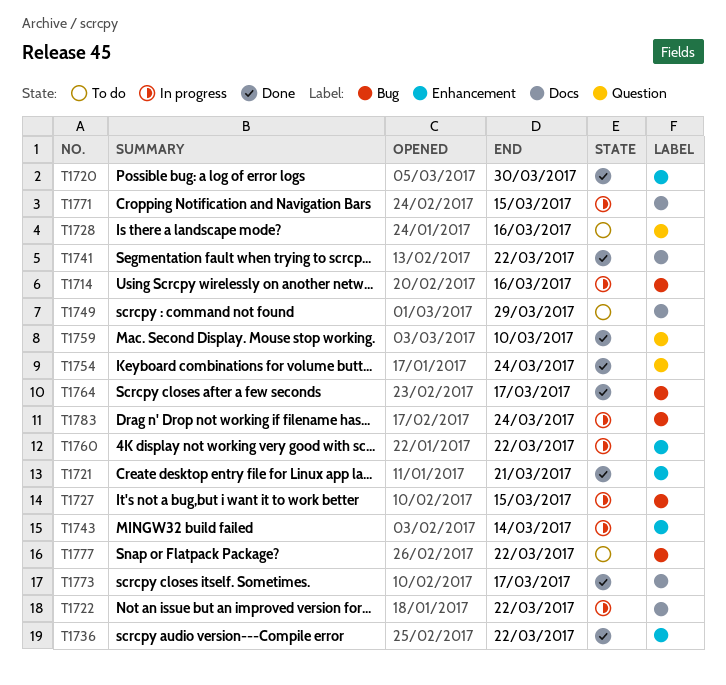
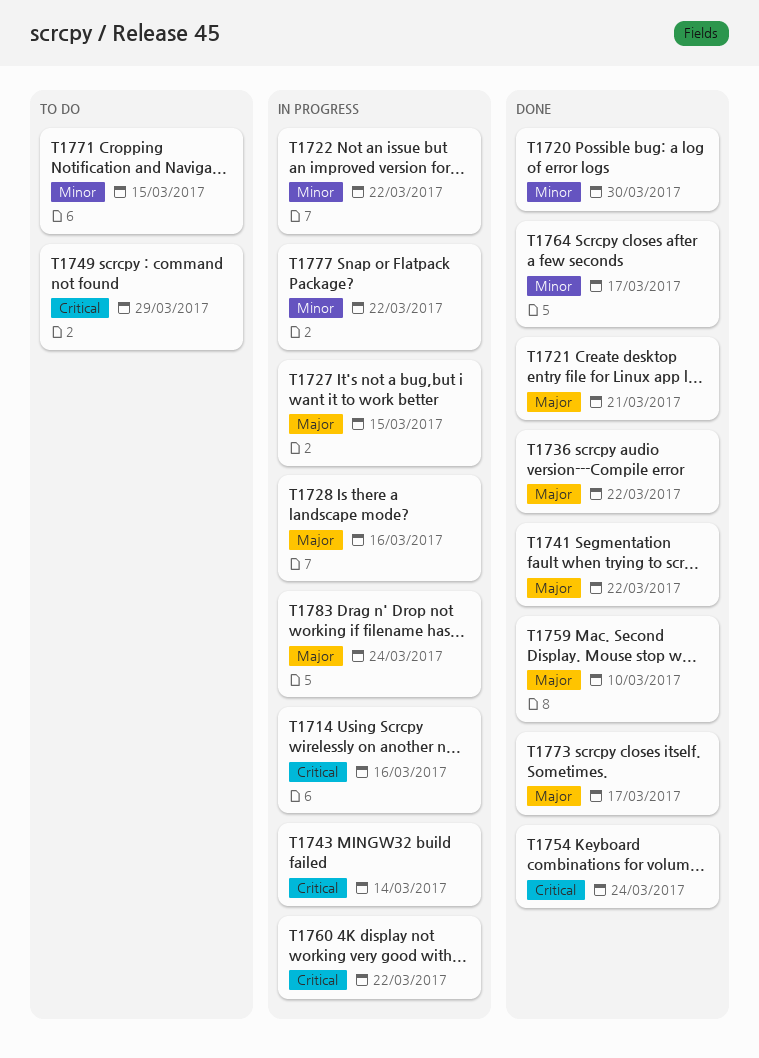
T1728, status: To do -> In progress
T1771, status: In progress -> To do
T1777, status: To do -> In progress

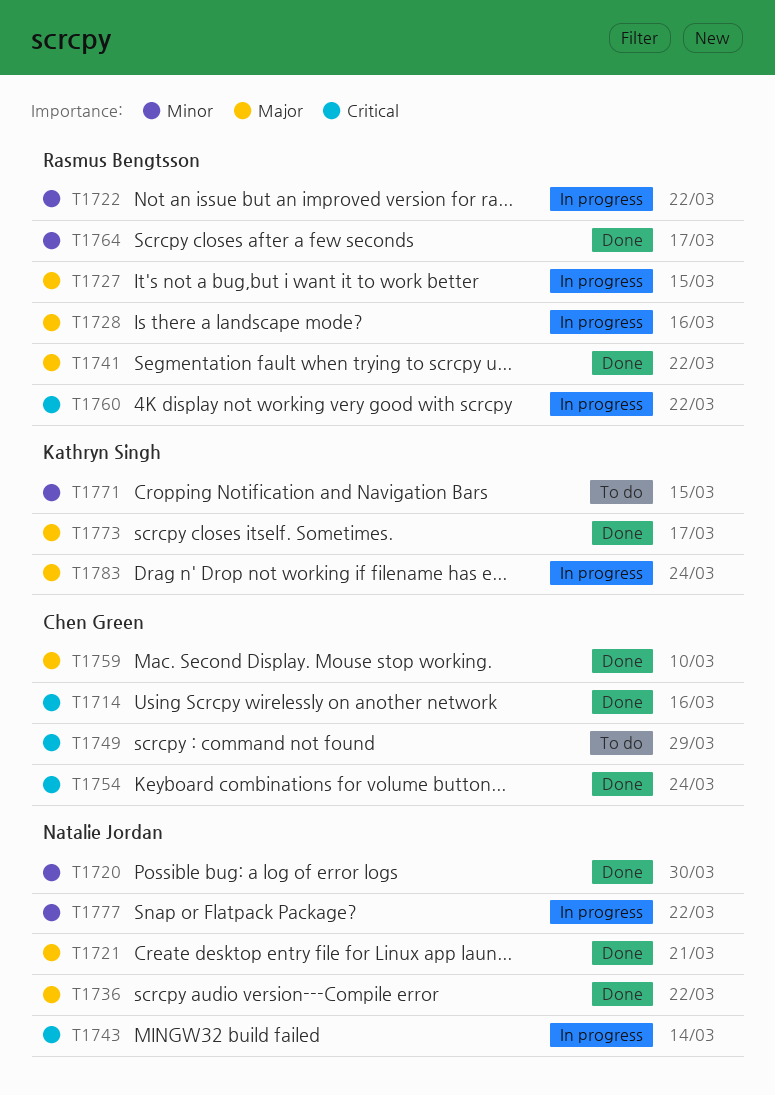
T1714, status: In progress -> Done

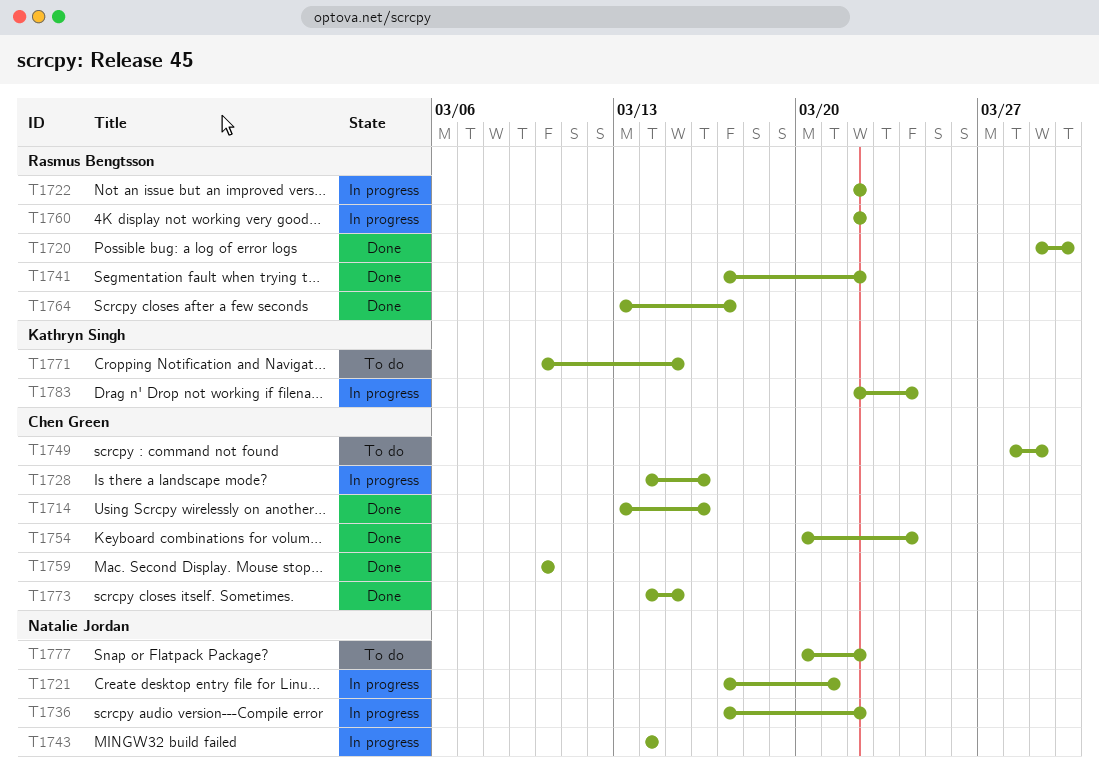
T1720, owner: Natalie Jordan -> Rasmus Bengtsson
T1721, status: Done -> In progress
T1727: present -> none
T1728, owner: Rasmus Bengtsson -> Chen Green
T1736, status: Done -> In progress
T1773, owner: Kathryn Singh -> Chen Green
T1773, due: Mar 17 -> Mar 15
T1777, status: In progress -> To do

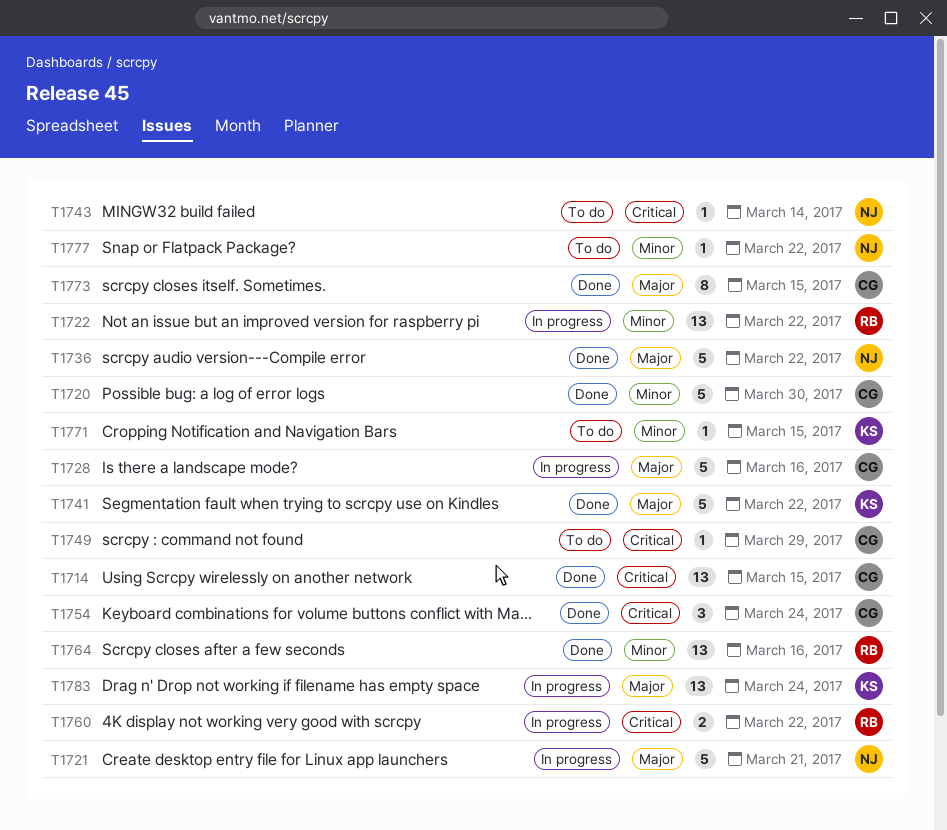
T1714, due: Mar 16 -> Mar 15
T1720, owner: Rasmus Bengtsson -> Chen Green
T1736, status: In progress -> Done
T1741, owner: Rasmus Bengtsson -> Kathryn Singh
T1743, status: In progress -> To do
T1759: present -> none
T1764, due: Mar 17 -> Mar 16

